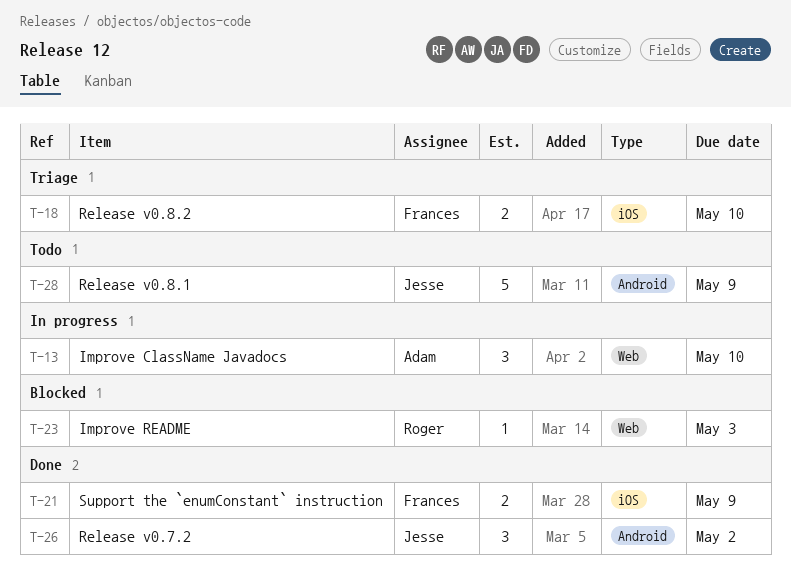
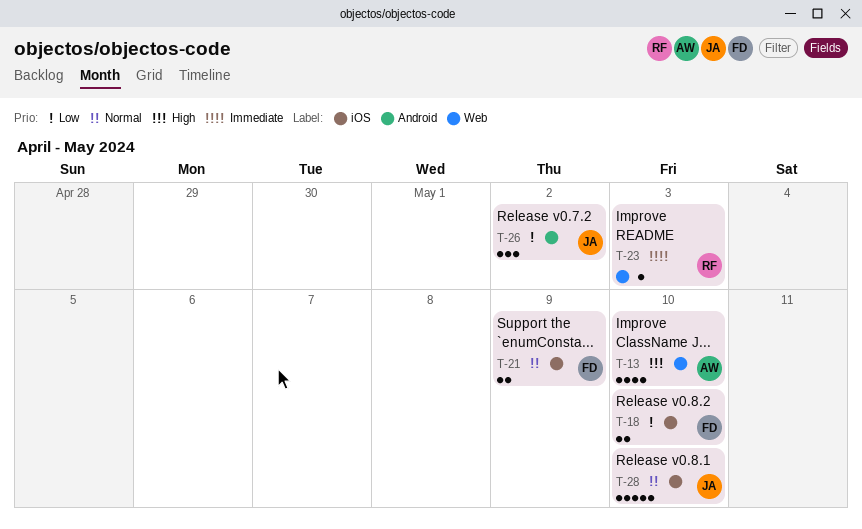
T-13, estimate: 3 -> 4
T-28, label: Android -> iOS
T-28, due: May 9 -> May 10

